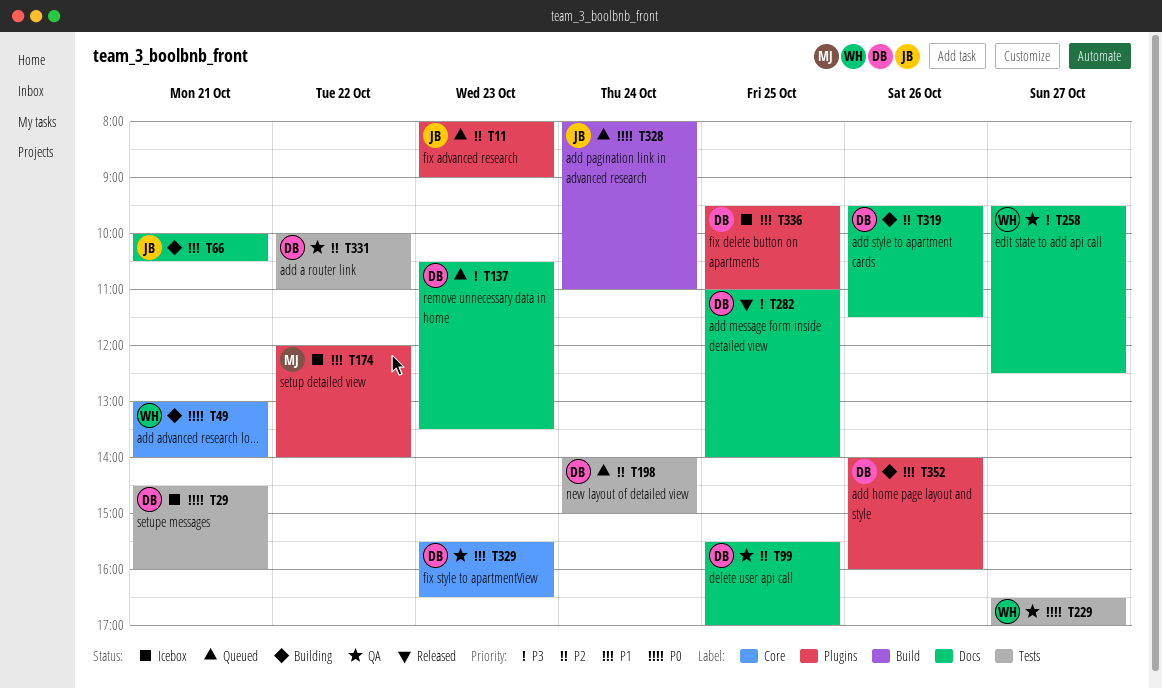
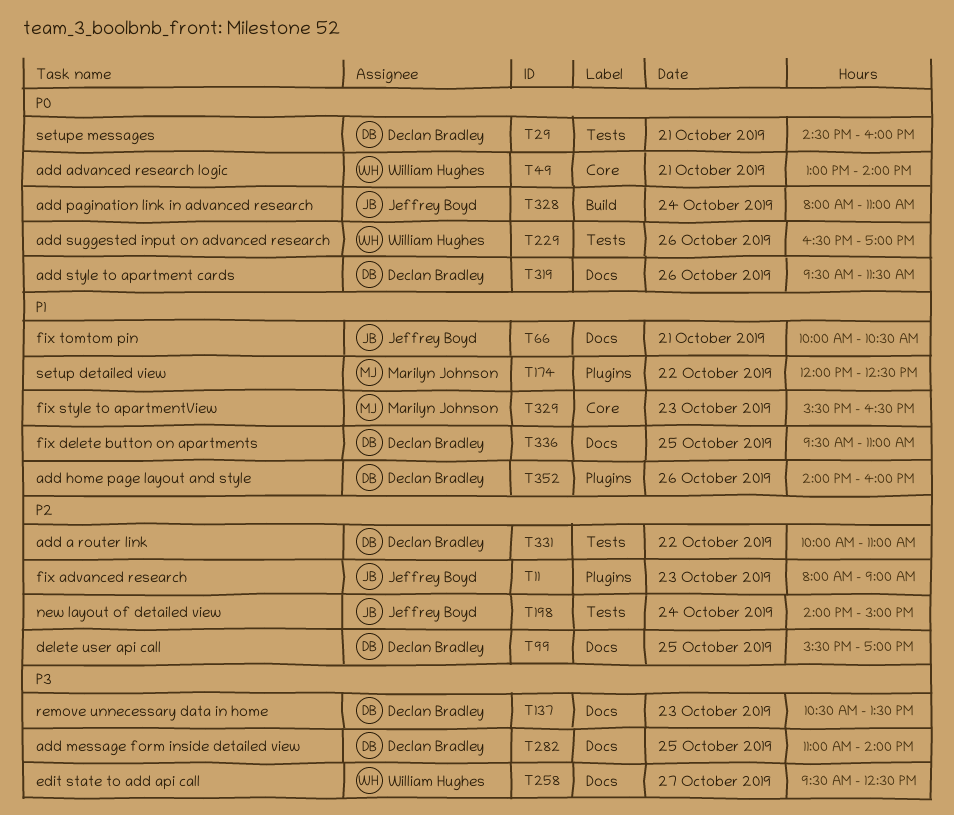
T174, ends: 14:00 -> 12:30
T198, owner: Declan Bradley -> Jeffrey Boyd
T229, day: Oct 27 -> Oct 26
T319, priority: P2 -> P0
T329, owner: Declan Bradley -> Marilyn Johnson
T336, label: Plugins -> Docs

